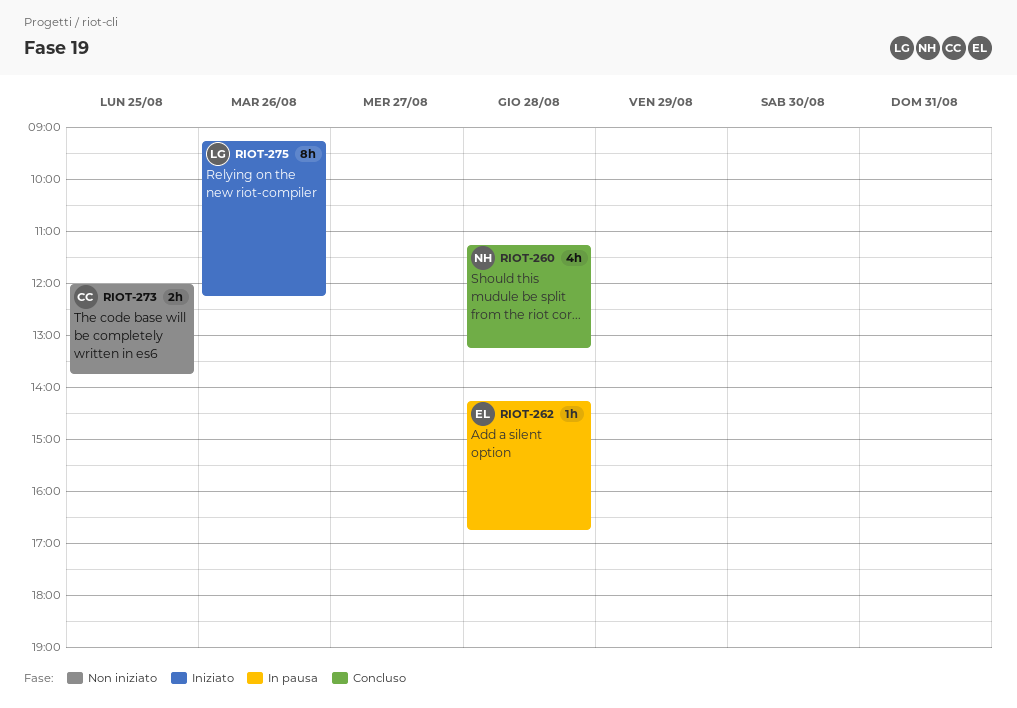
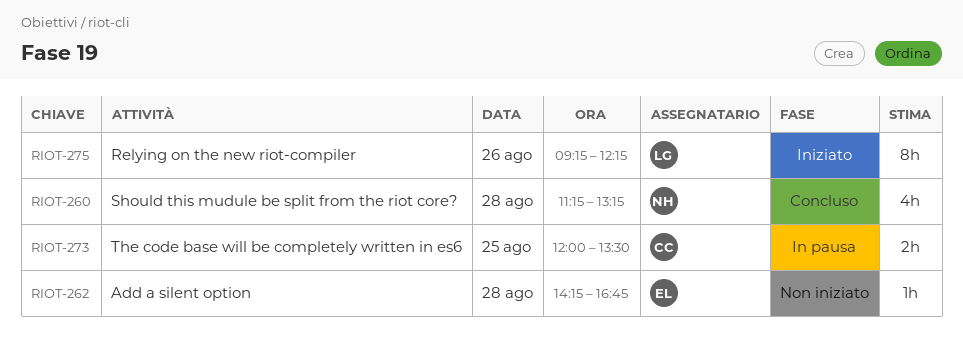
RIOT-262, status: In pausa -> Non iniziato
RIOT-273, status: Non iniziato -> In pausa
RIOT-273, ends: 13:45 -> 13:30

